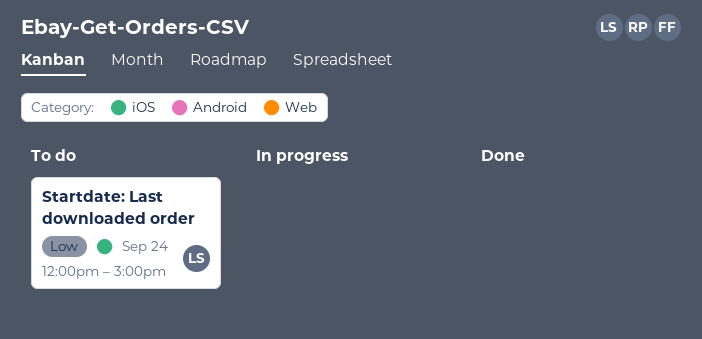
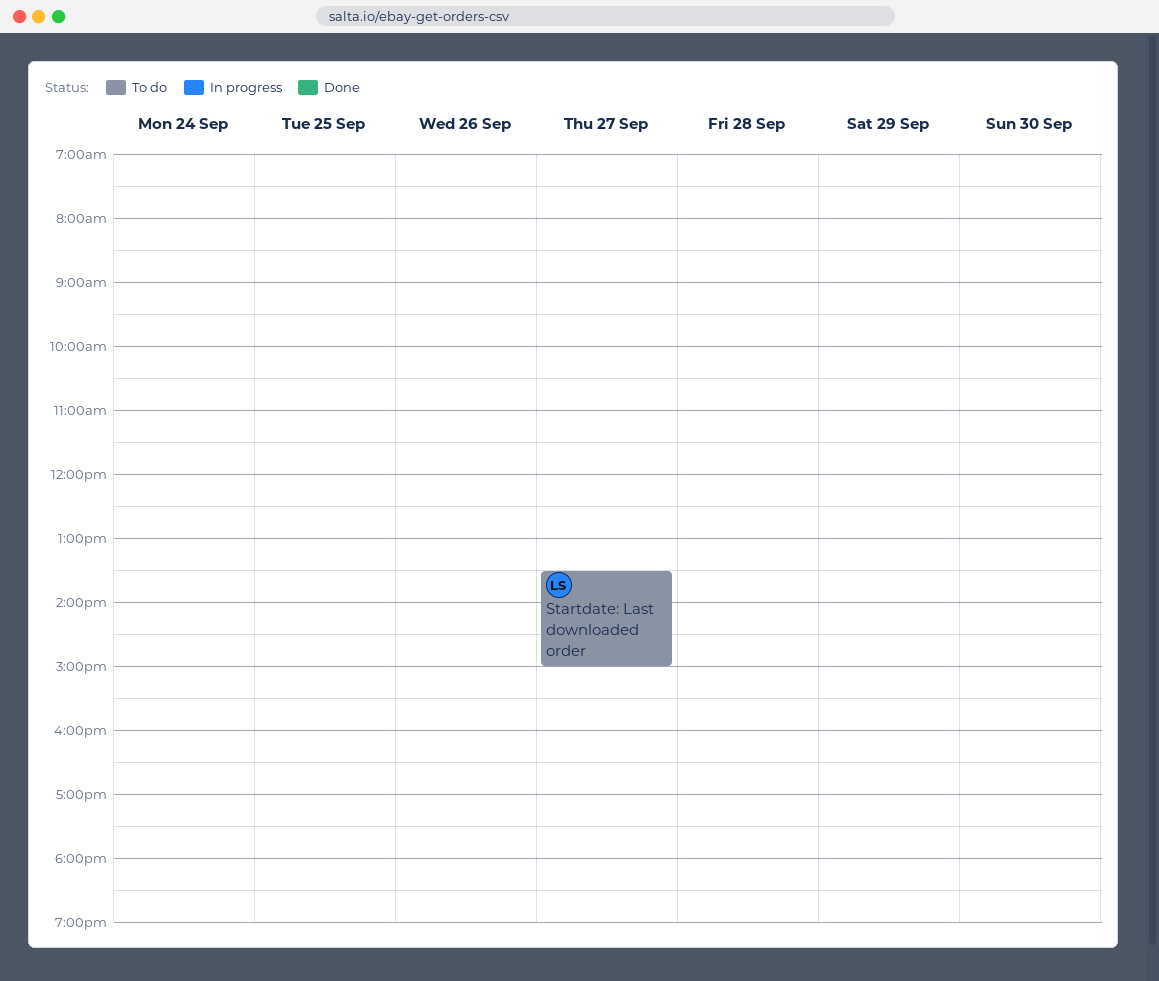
Startdate: Last downloaded order, day: Sep 24 -> Sep 27
Startdate: Last downloaded order, begins: 12:00 -> 13:30

